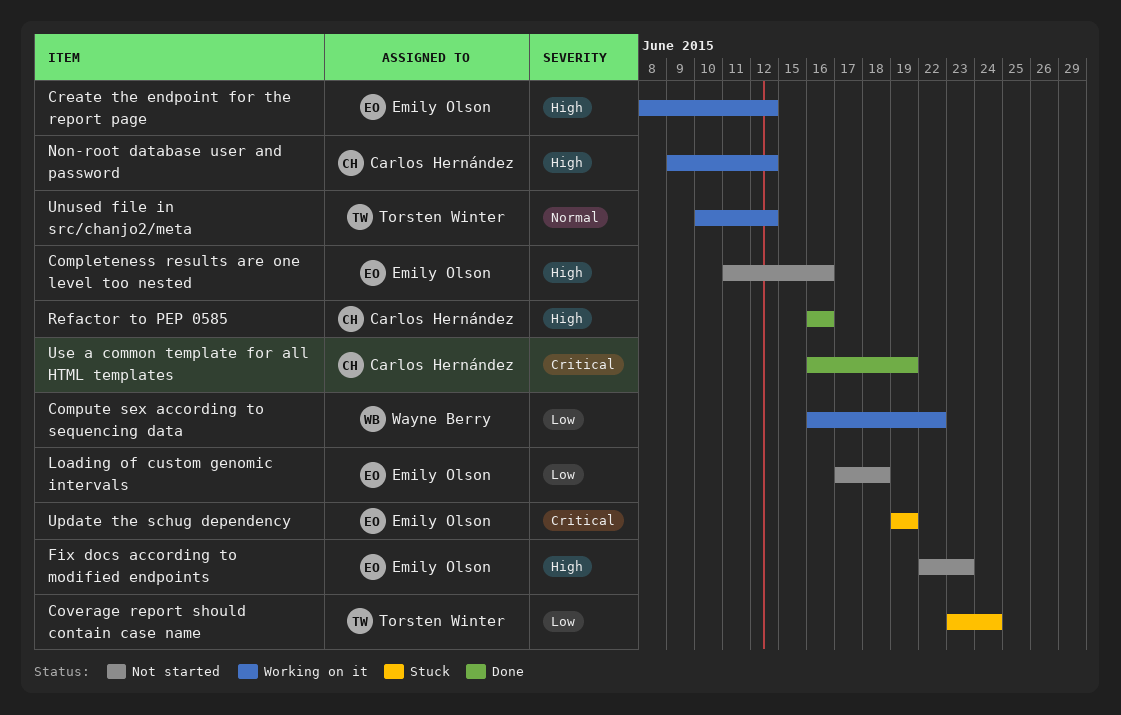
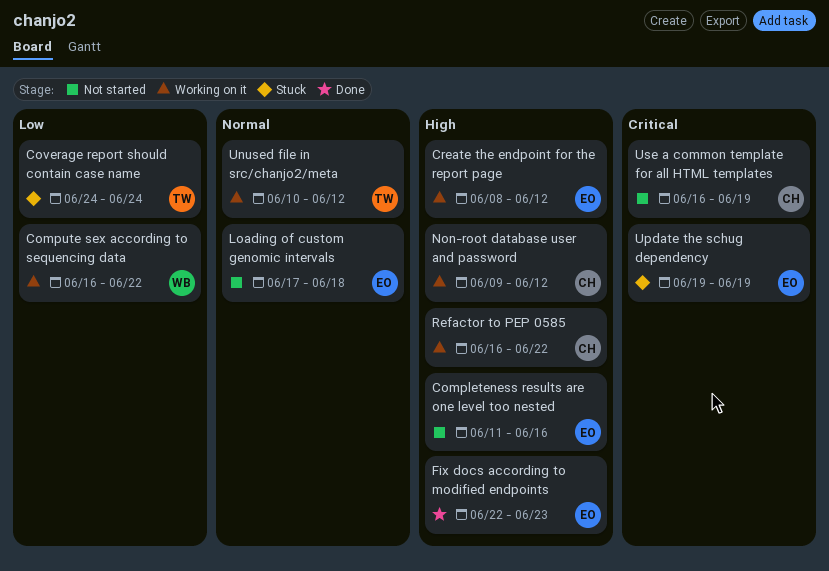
Coverage report should contain case name, start: Jun 23 -> Jun 24
Fix docs according to modified endpoints, status: Not started -> Done
Loading of custom genomic intervals, priority: Low -> Normal
Refactor to PEP 0585, status: Done -> Working on it
Refactor to PEP 0585, due: Jun 16 -> Jun 22
Use a common template for all HTML templates, status: Done -> Not started

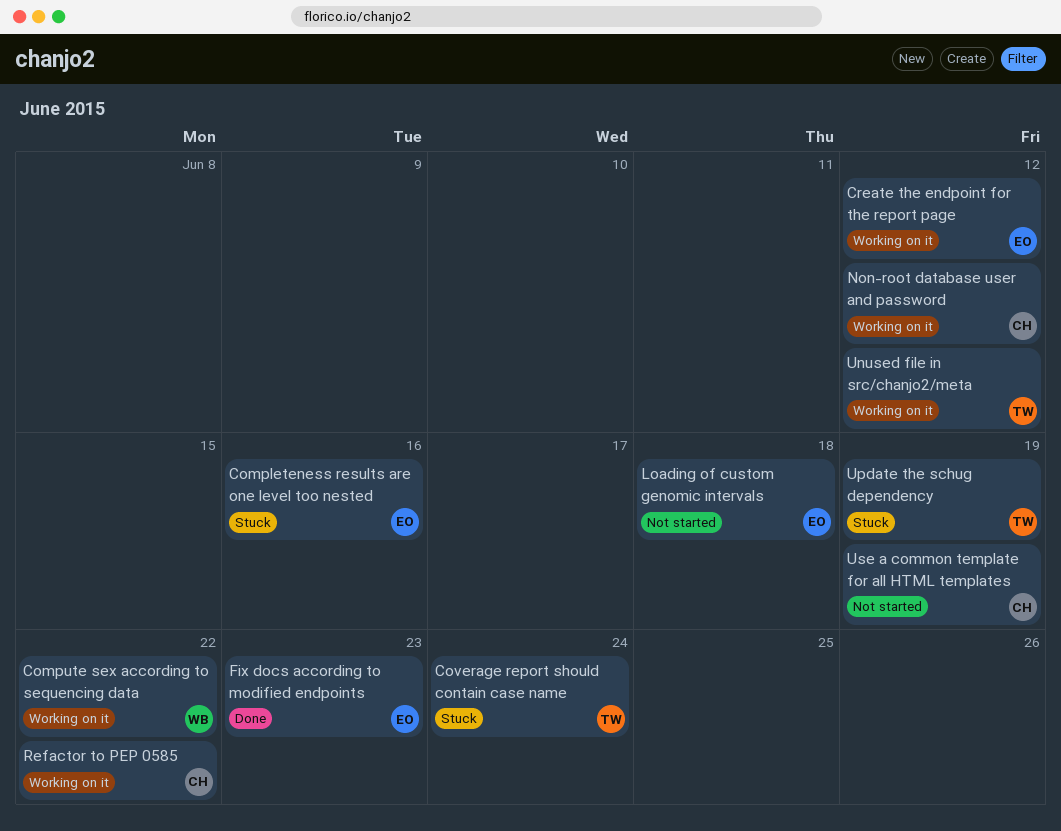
Completeness results are one level too nested, status: Not started -> Stuck
Update the schug dependency, owner: EO -> TW

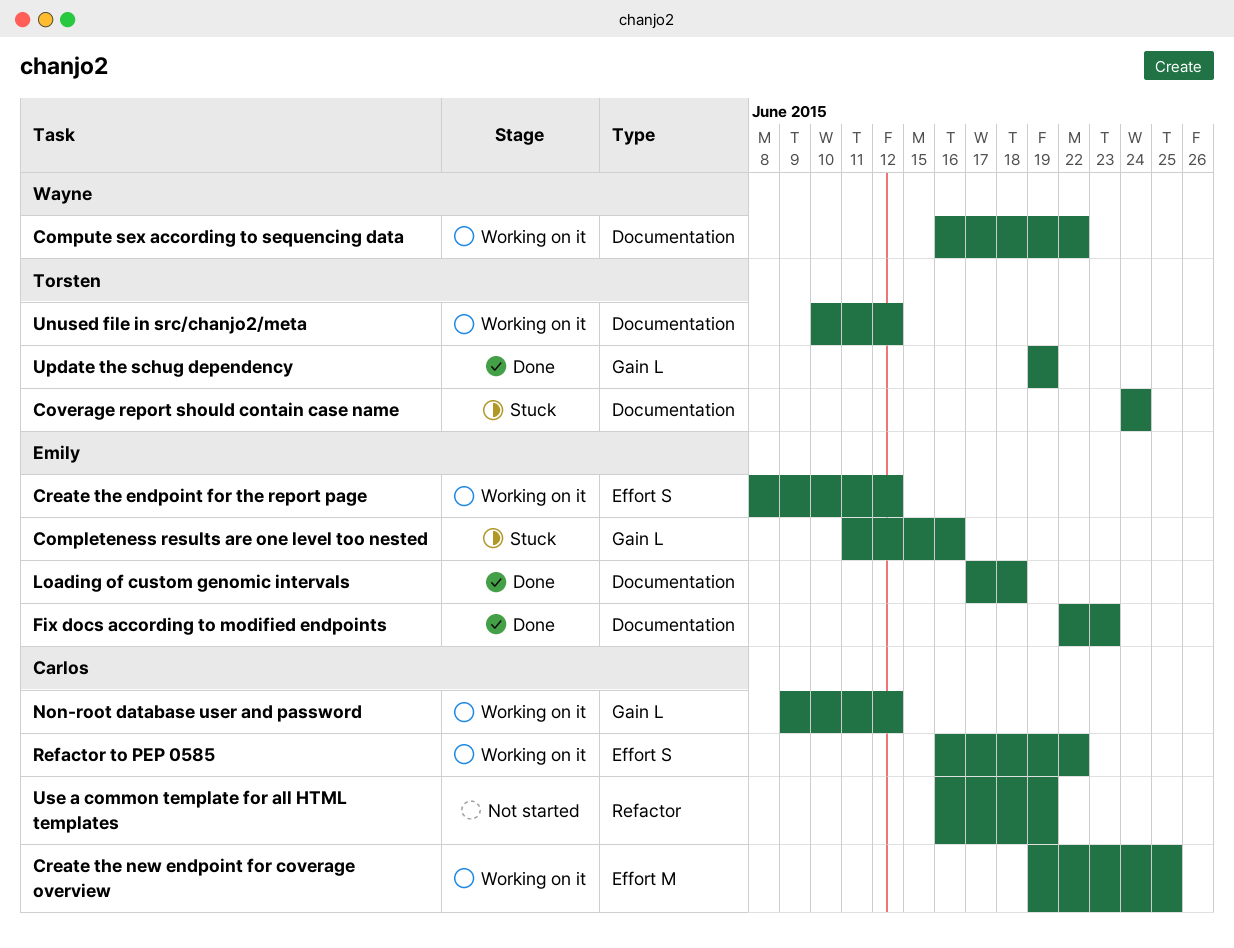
Create the new endpoint for coverage overview: none -> present
Loading of custom genomic intervals, status: Not started -> Done
Update the schug dependency, status: Stuck -> Done

